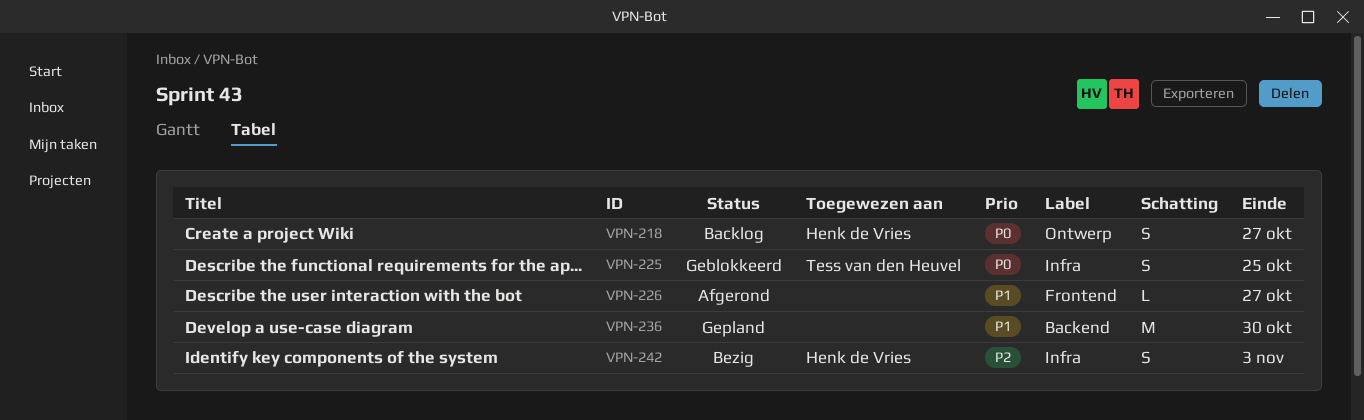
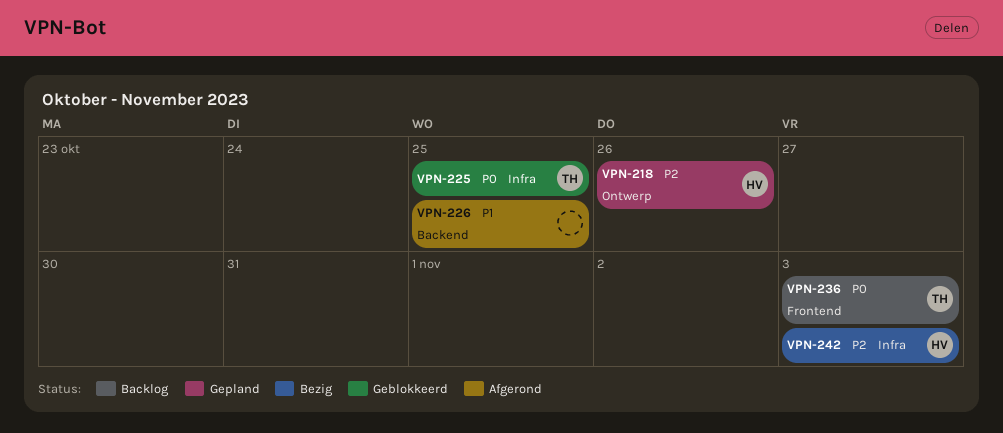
VPN-218, status: Backlog -> Gepland
VPN-218, priority: P0 -> P2
VPN-218, due: Oct 27 -> Oct 26
VPN-226, label: Frontend -> Backend
VPN-226, due: Oct 27 -> Oct 25
VPN-236, status: Gepland -> Backlog
VPN-236, owner: none -> Tess van den Heuvel
VPN-236, priority: P1 -> P0
VPN-236, label: Backend -> Frontend
VPN-236, due: Oct 30 -> Nov 3

